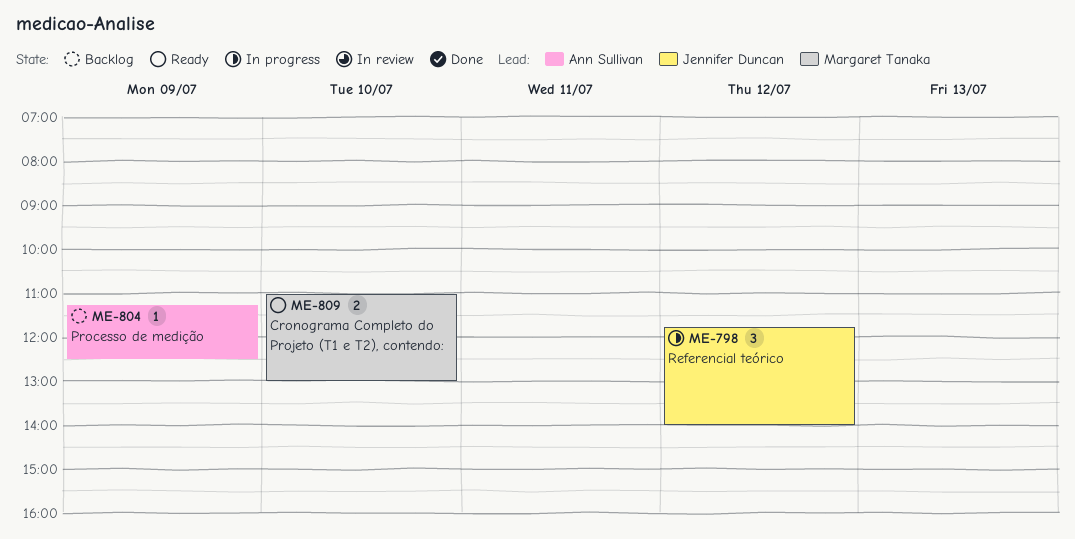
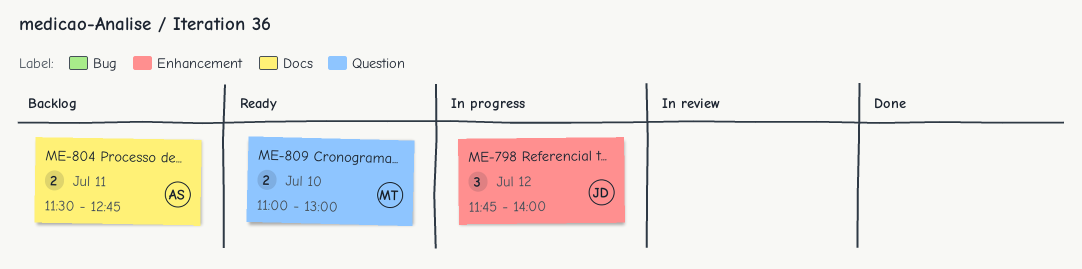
ME-804, estimate: 1 -> 2
ME-804, day: Jul 9 -> Jul 11
ME-804, begins: 11:15 -> 11:30
ME-804, ends: 12:30 -> 12:45

